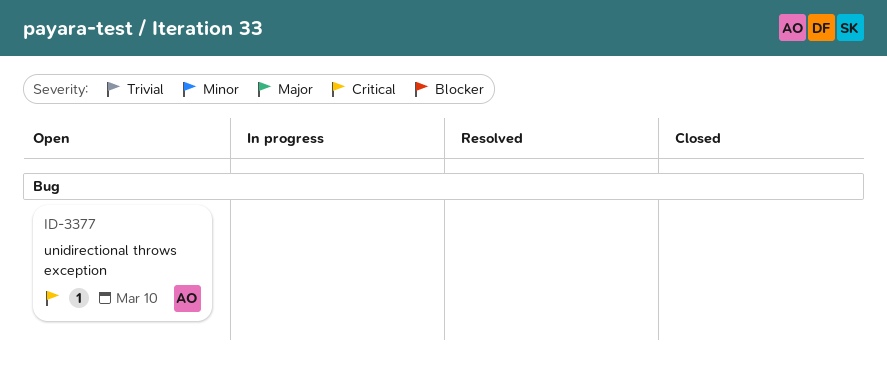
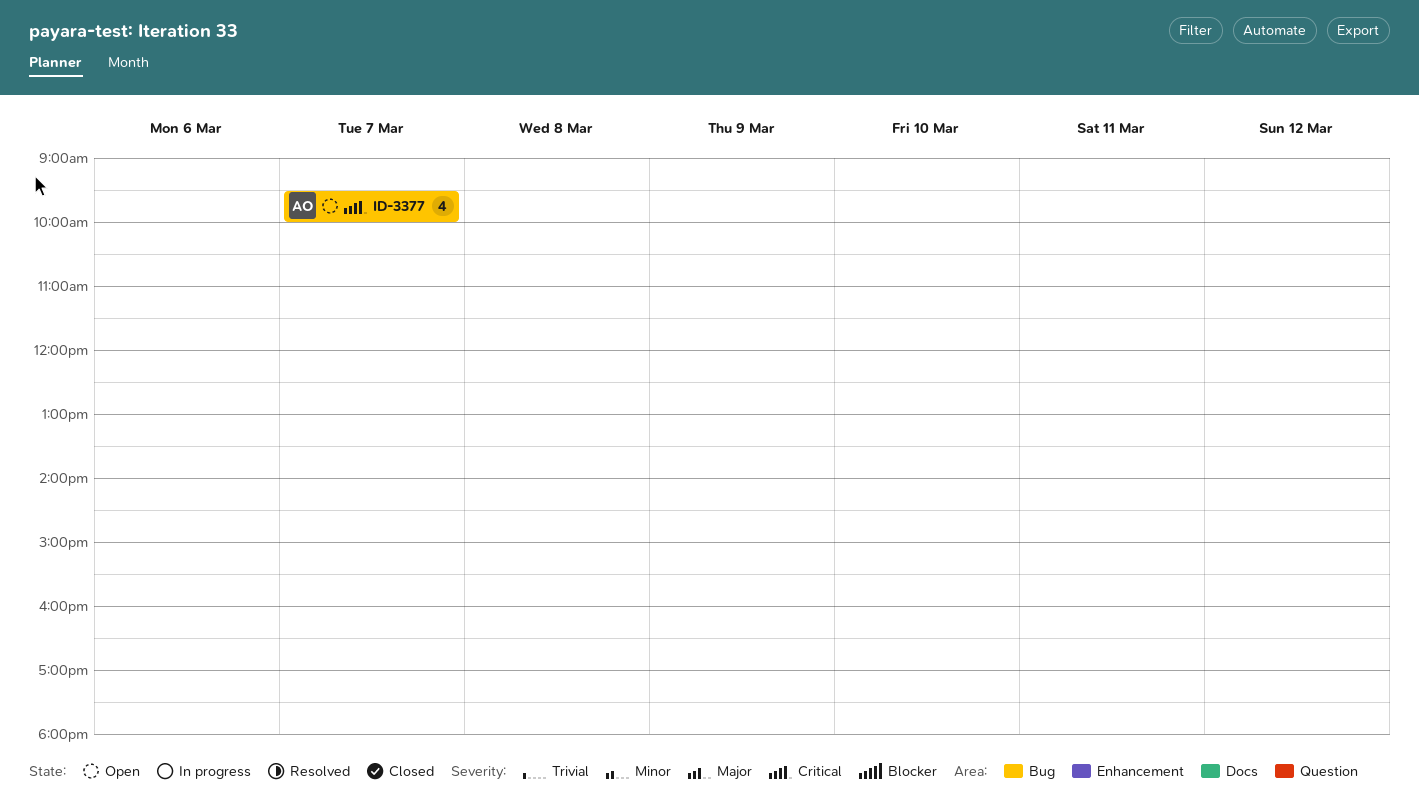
ID-3377, estimate: 1 -> 4
ID-3377, day: Mar 10 -> Mar 7

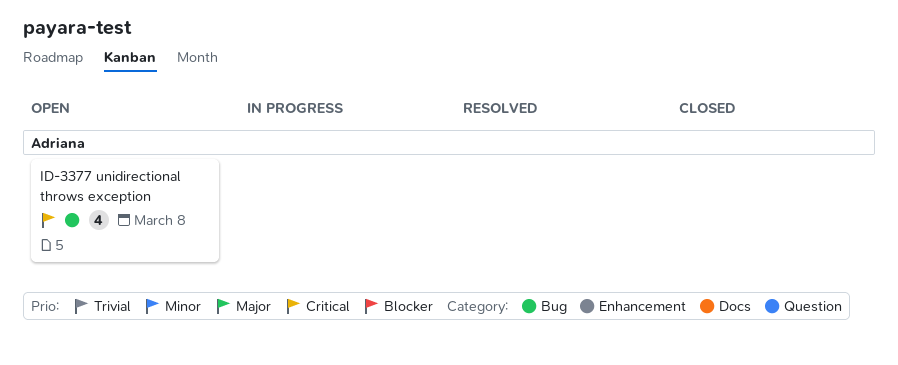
ID-3377, day: Mar 7 -> Mar 8

